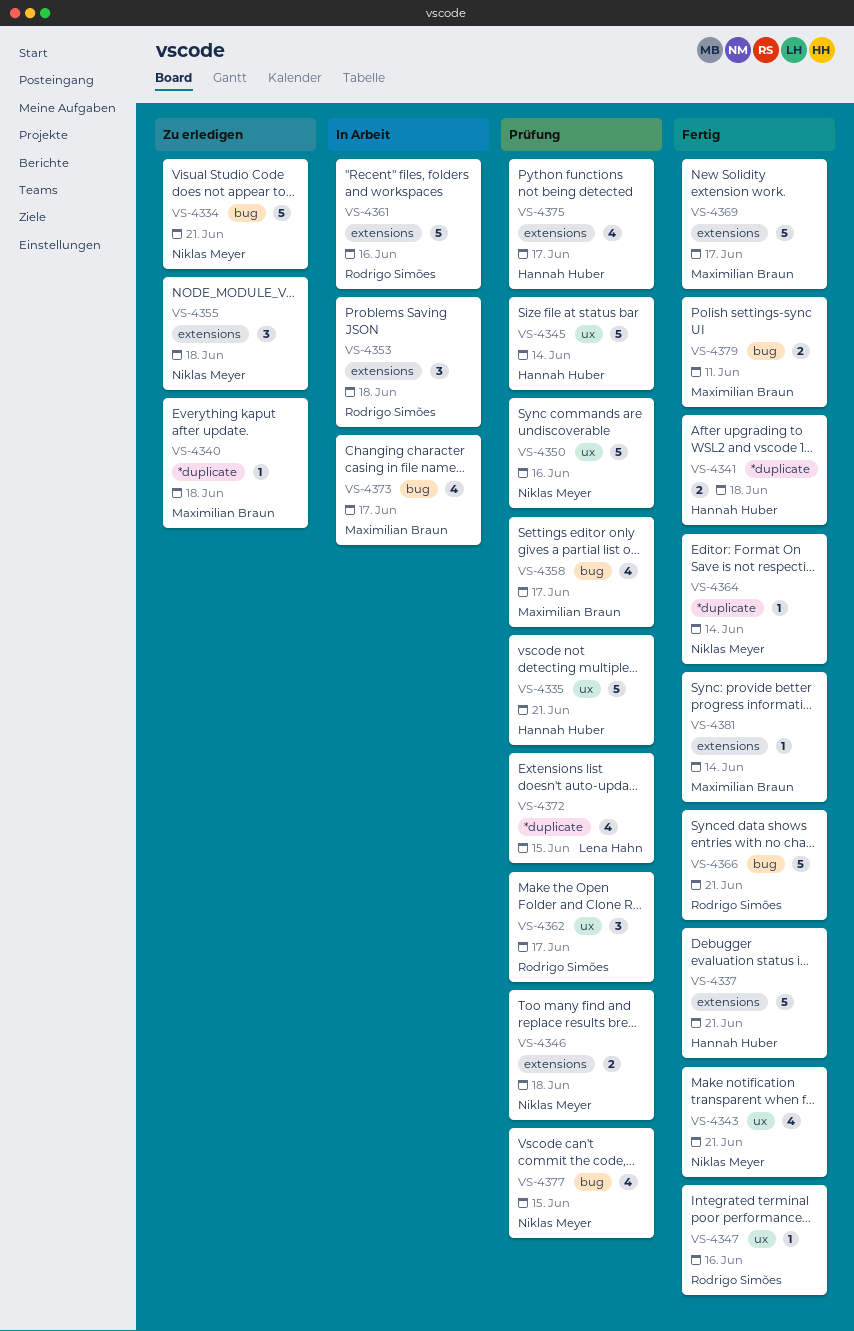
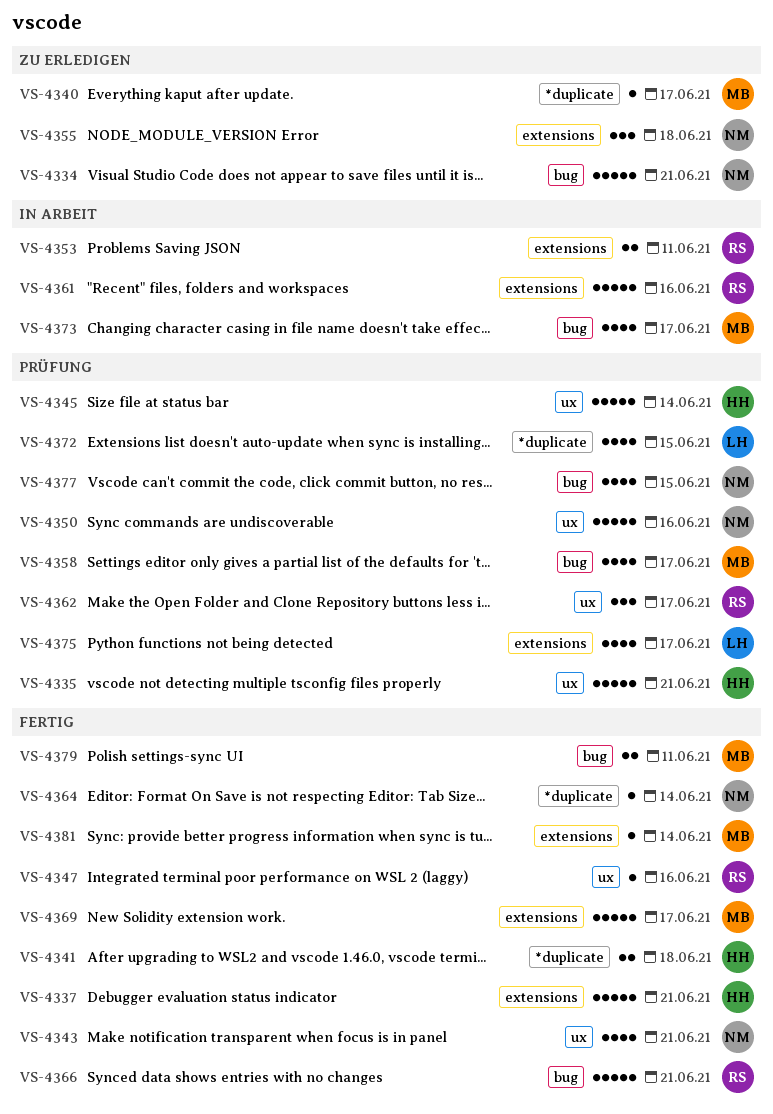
VS-4340, due: Jun 18 -> Jun 17
VS-4346: present -> none
VS-4353, estimate: 3 -> 2
VS-4353, due: Jun 18 -> Jun 11
VS-4375, owner: Hannah Huber -> Lena Hahn

